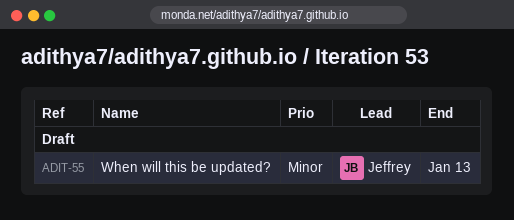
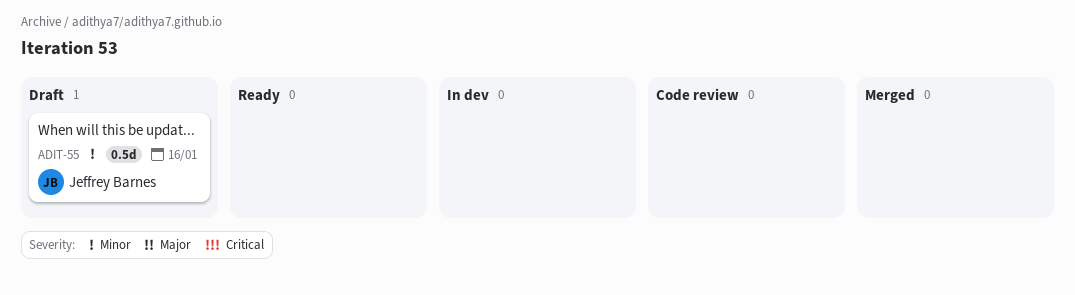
ADIT-55, due: Jan 13 -> Jan 16

